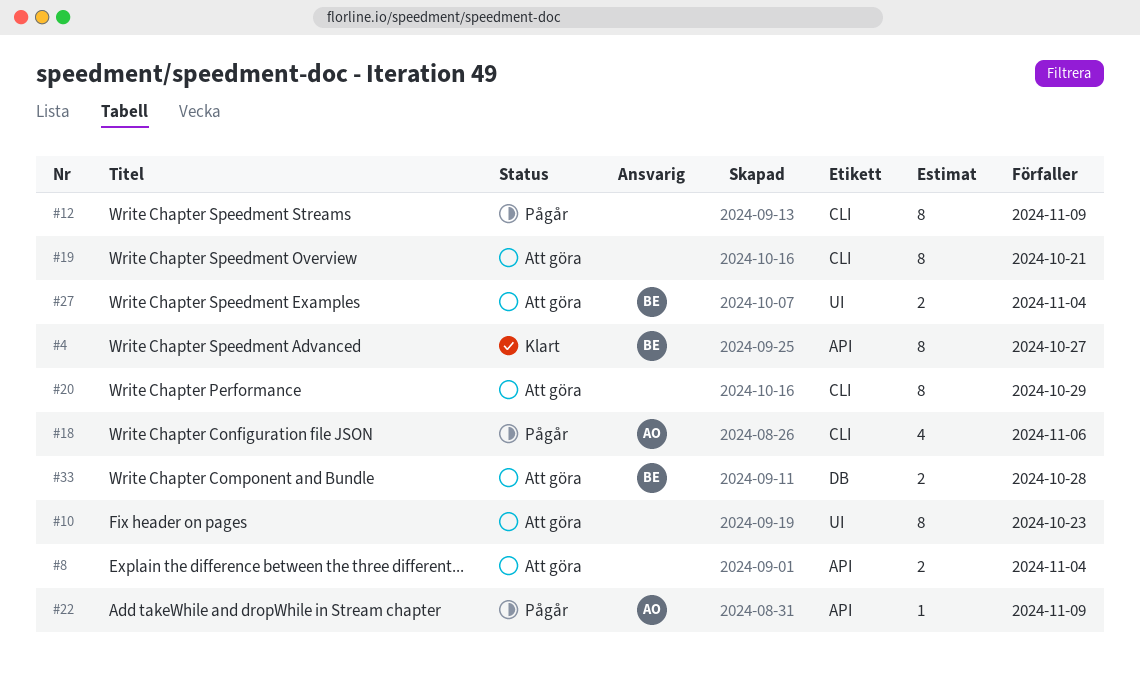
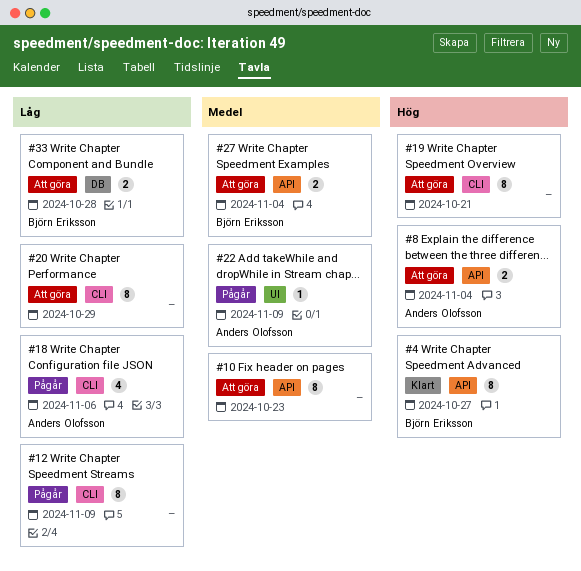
#8, owner: none -> Anders Olofsson
#10, label: UI -> API
#22, label: API -> UI
#27, label: UI -> API

